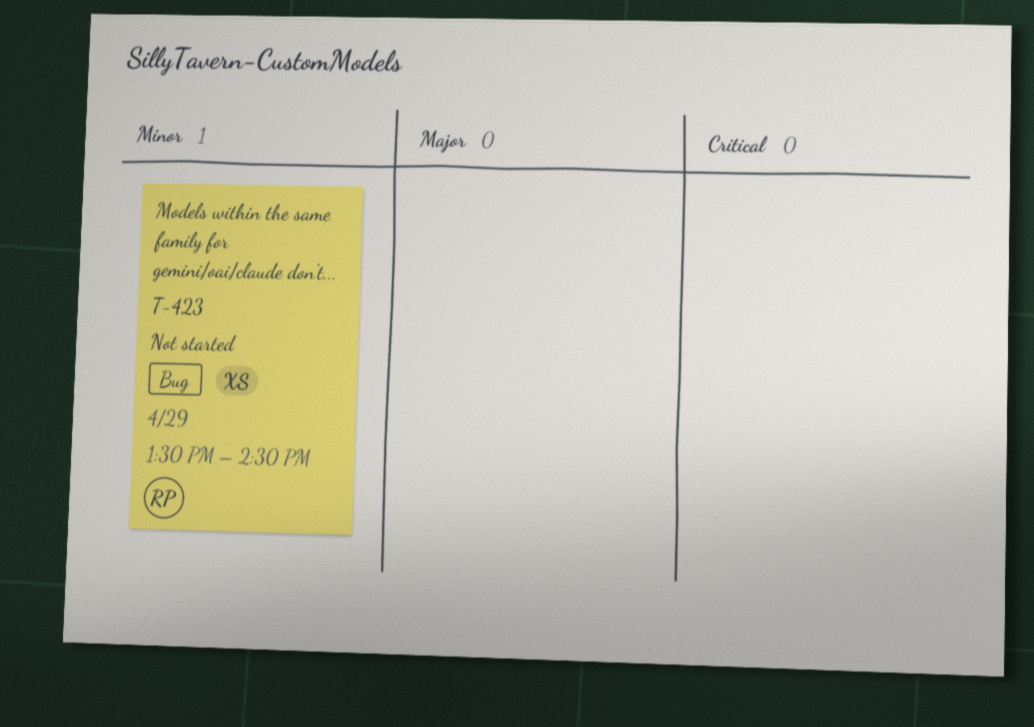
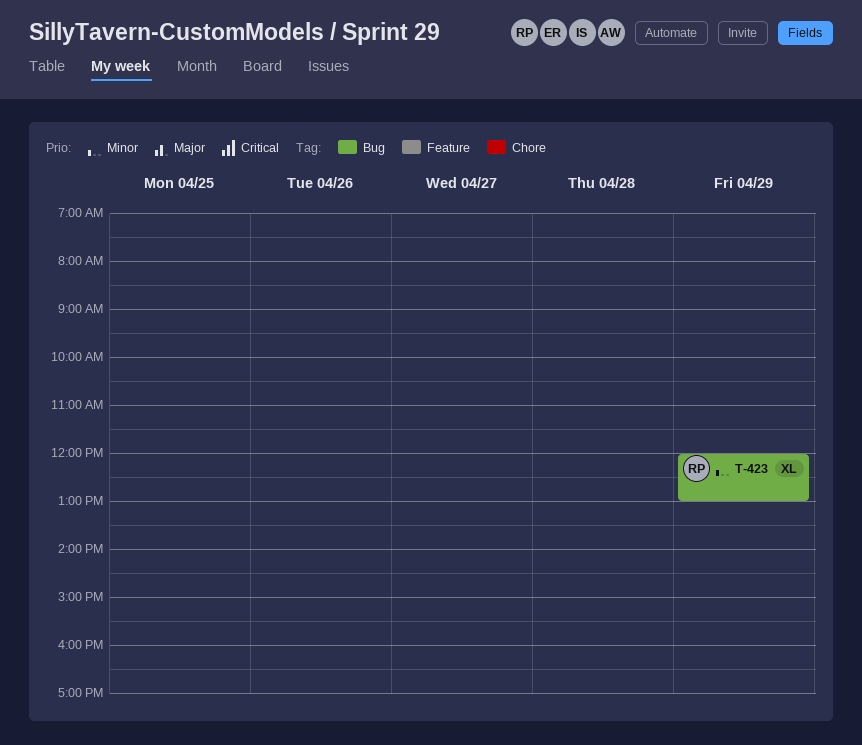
T-423, estimate: XS -> XL
T-423, begins: 13:30 -> 12:00
T-423, ends: 14:30 -> 13:00

